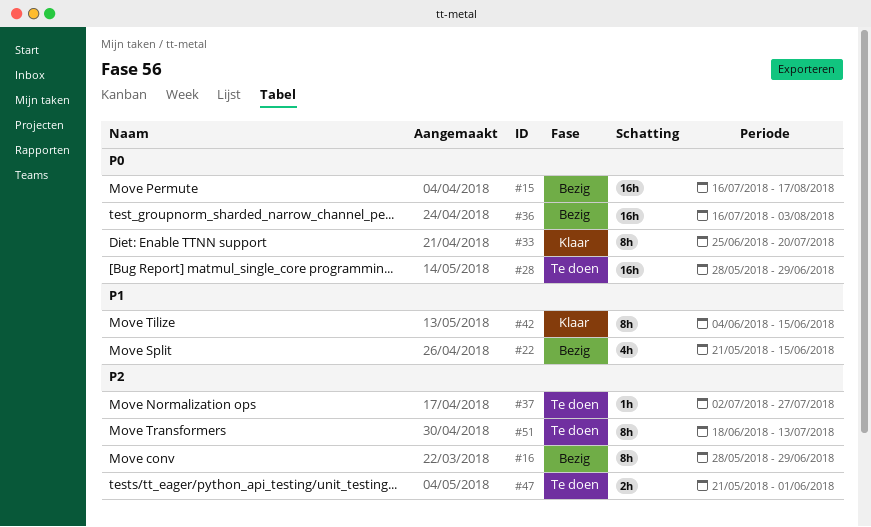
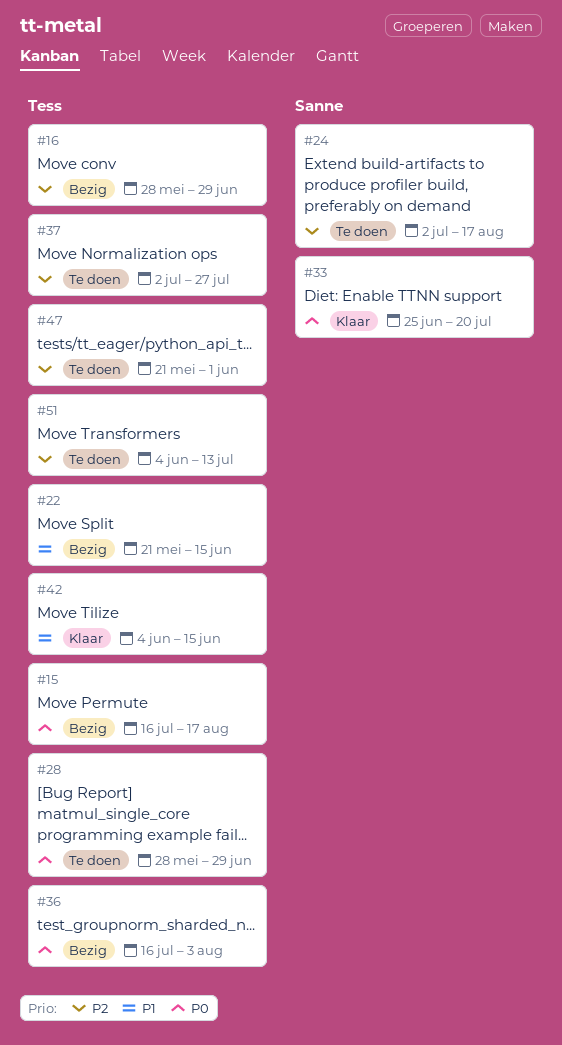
#24: none -> present
#51, start: Jun 18 -> Jun 4

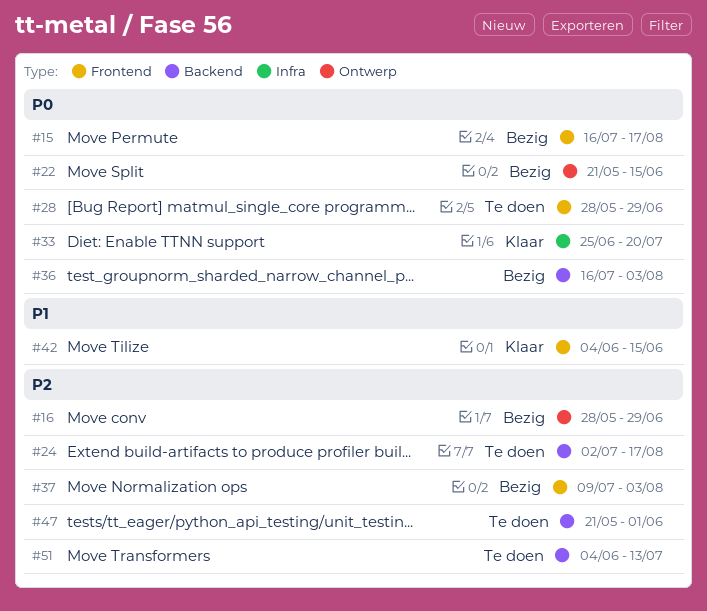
#22, priority: P1 -> P0
#37, status: Te doen -> Bezig
#37, start: Jul 2 -> Jul 9
#37, due: Jul 27 -> Aug 3

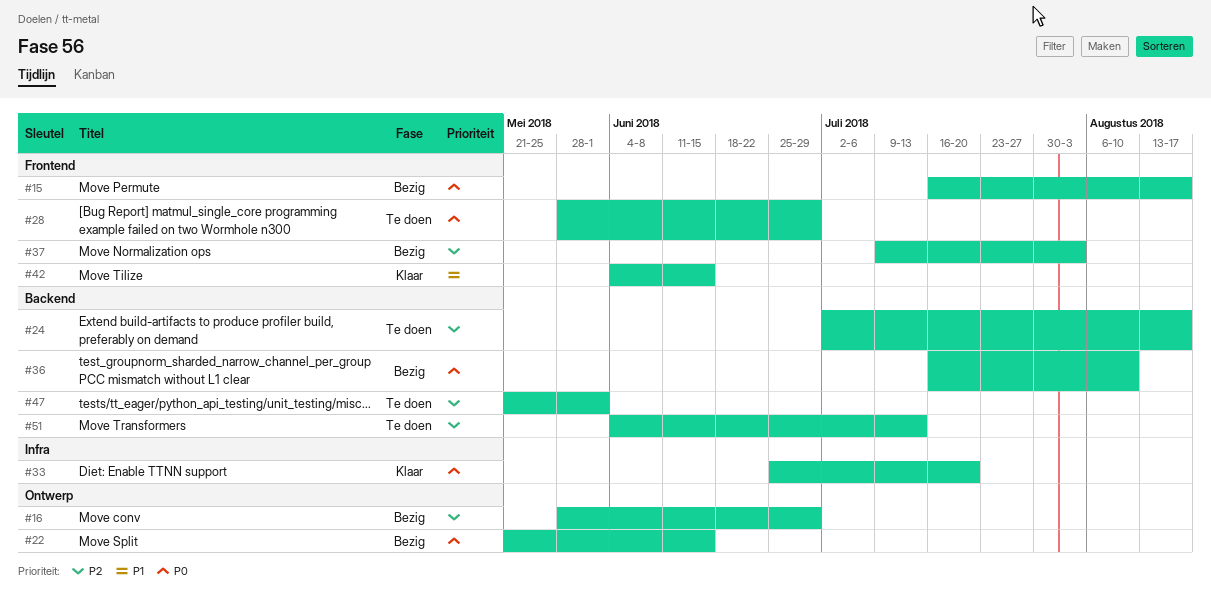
#36, due: Aug 3 -> Aug 10

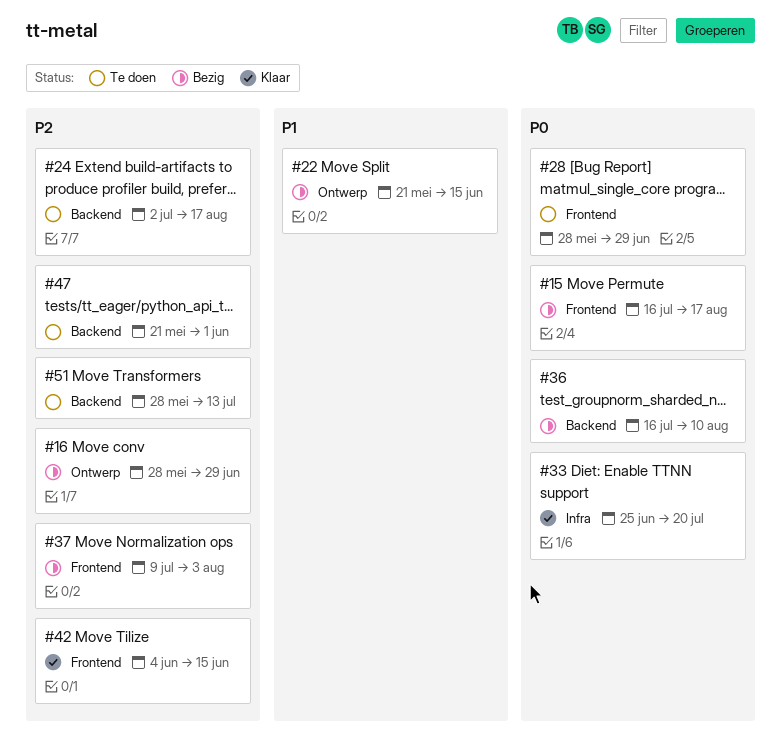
#22, priority: P0 -> P1
#42, priority: P1 -> P2
#51, start: Jun 4 -> May 28

